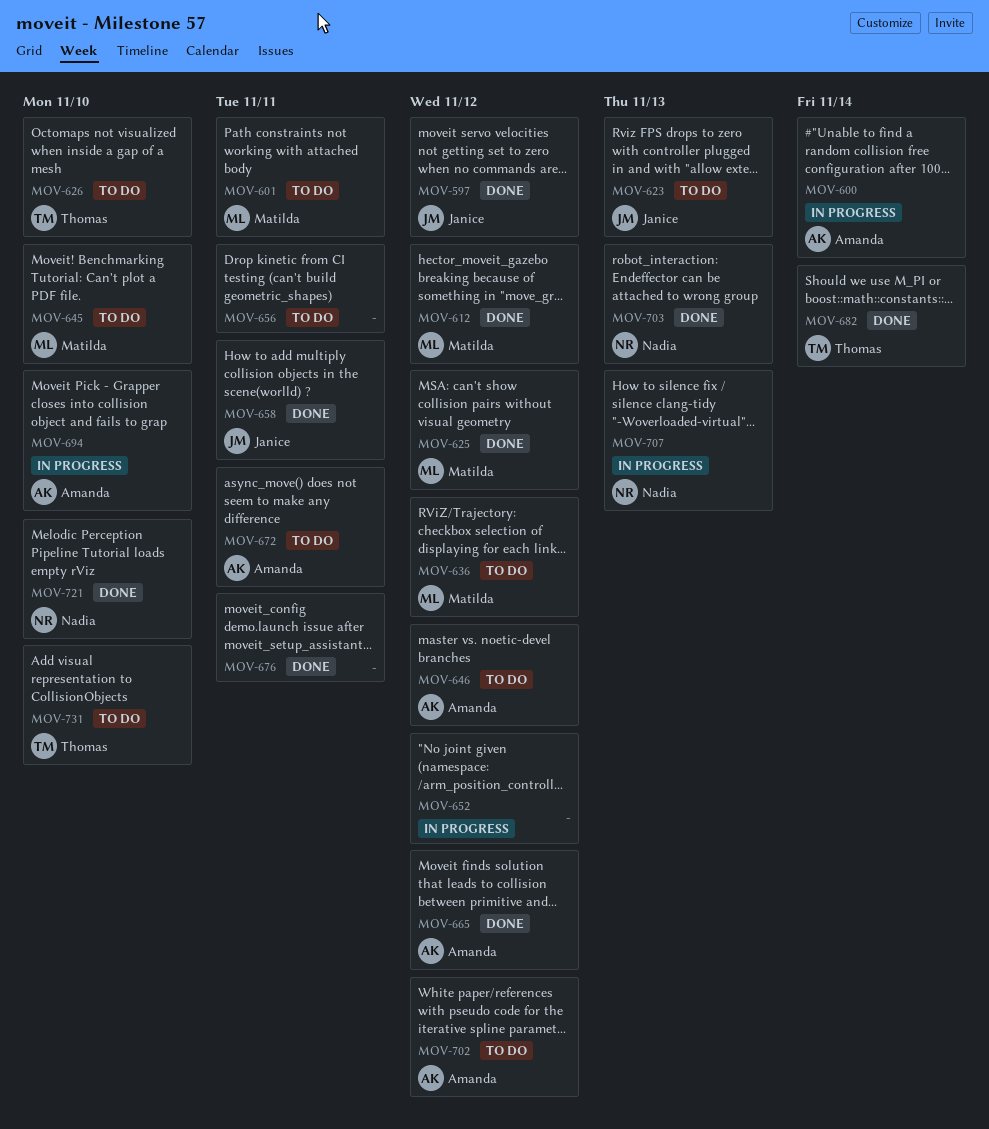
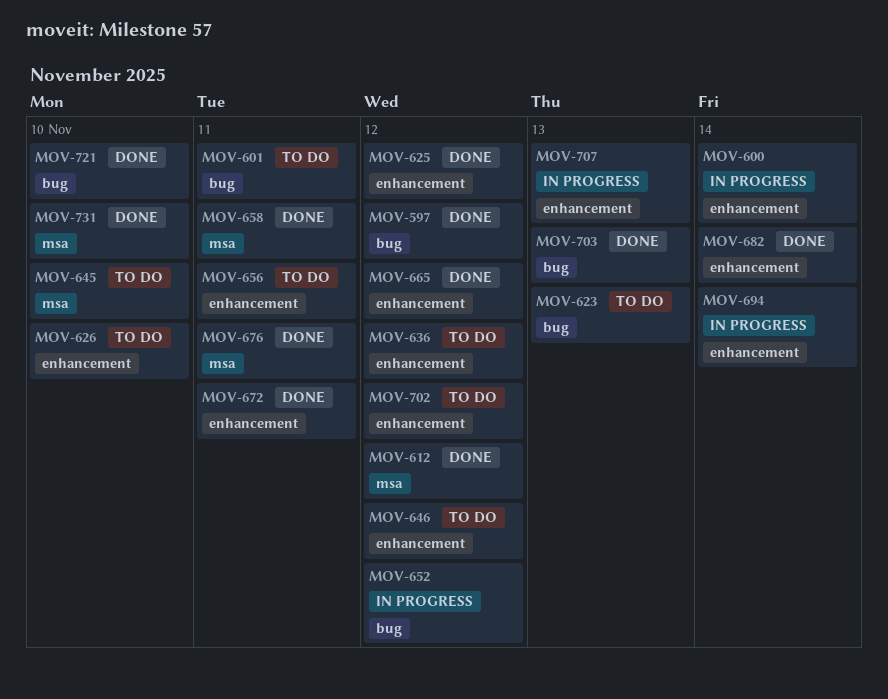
MOV-672, status: To do -> Done
MOV-694, due: Nov 10 -> Nov 14
MOV-731, status: To do -> Done

